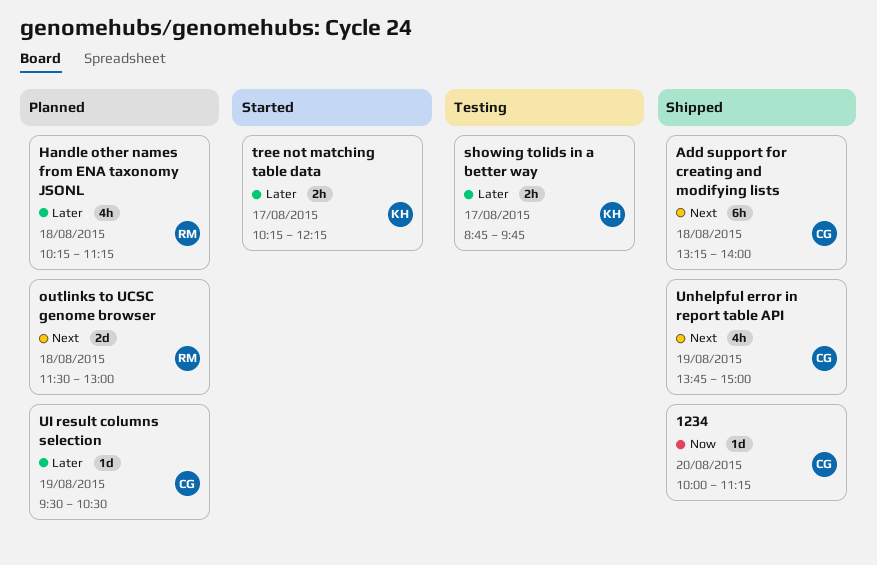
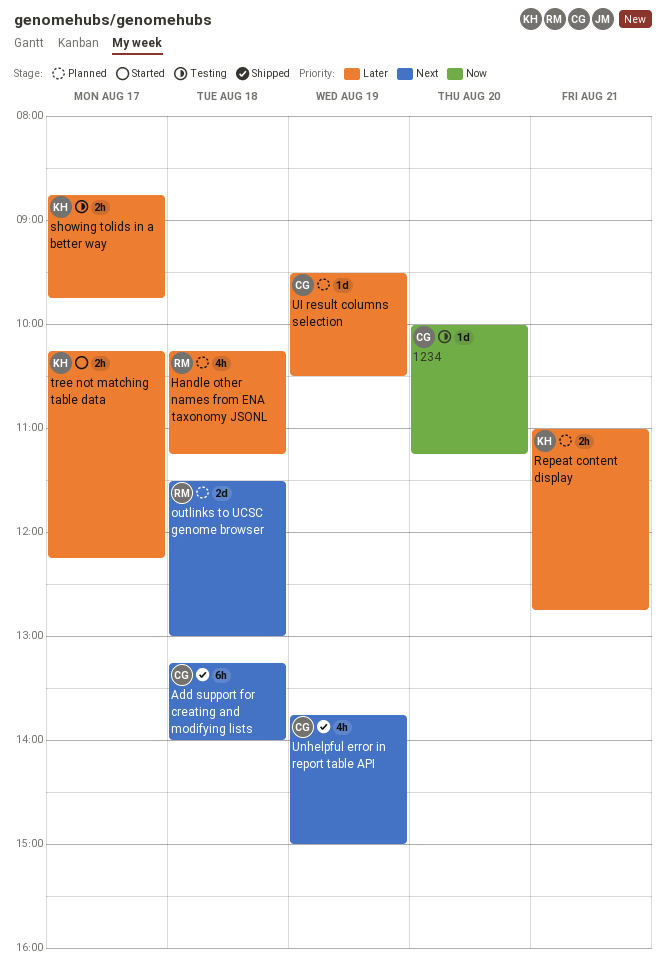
1234, status: Shipped -> Testing
Repeat content display: none -> present

